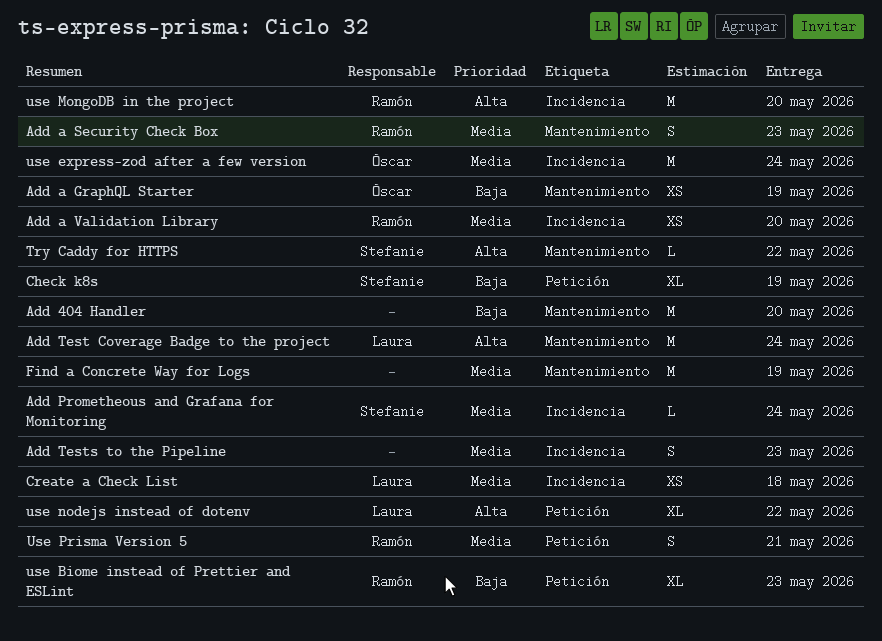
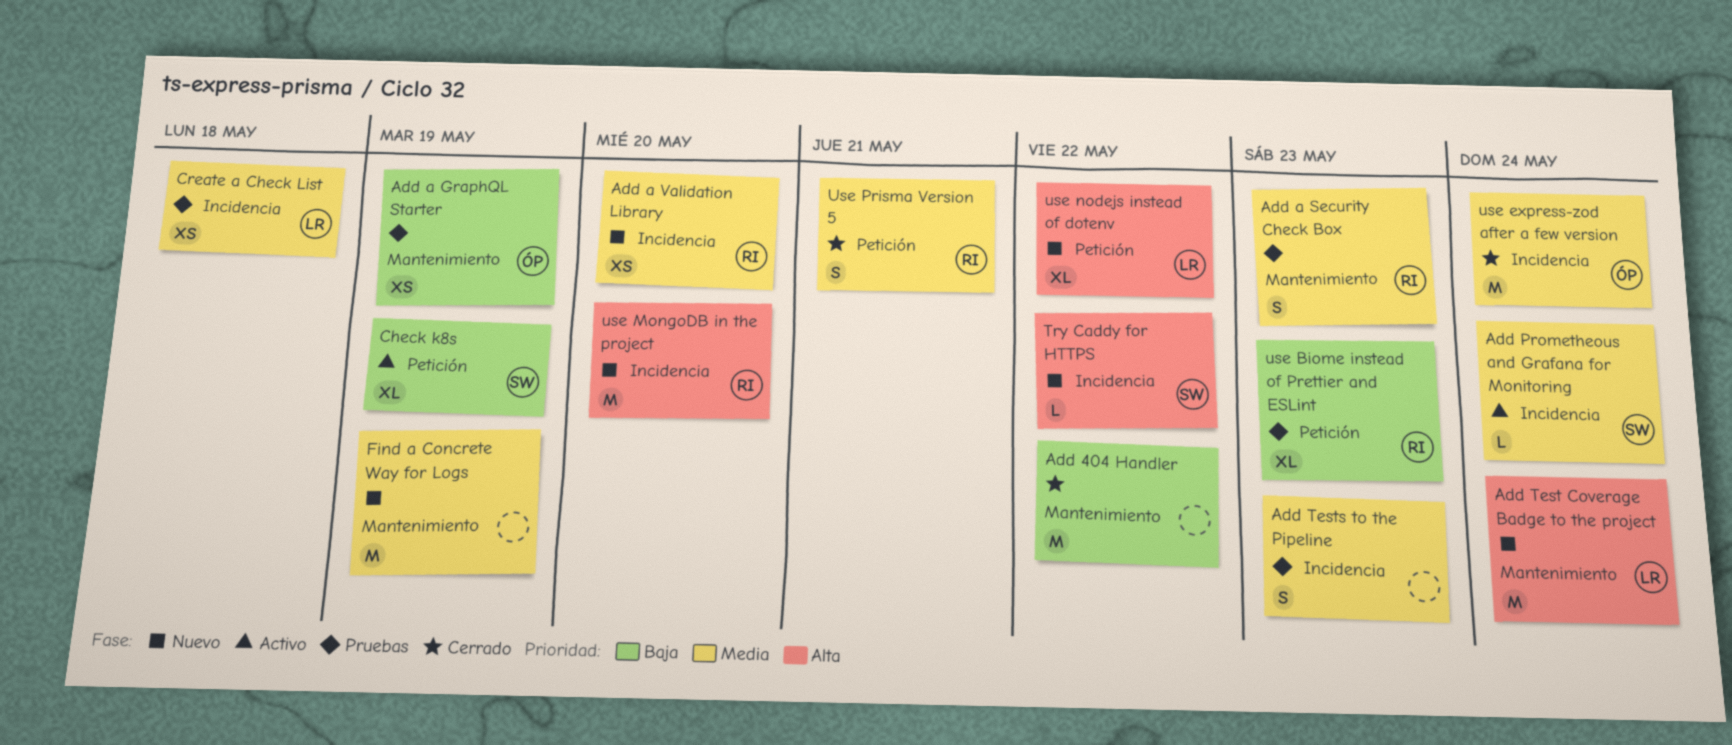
Add 404 Handler, due: May 20 -> May 22
Try Caddy for HTTPS, label: Mantenimiento -> Incidencia

